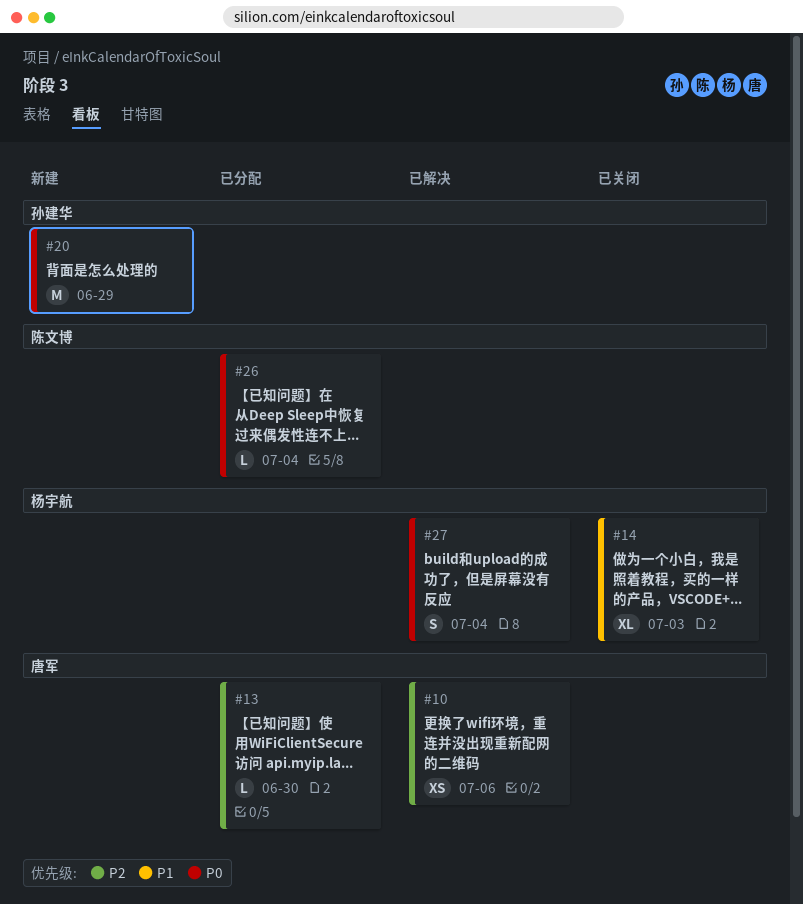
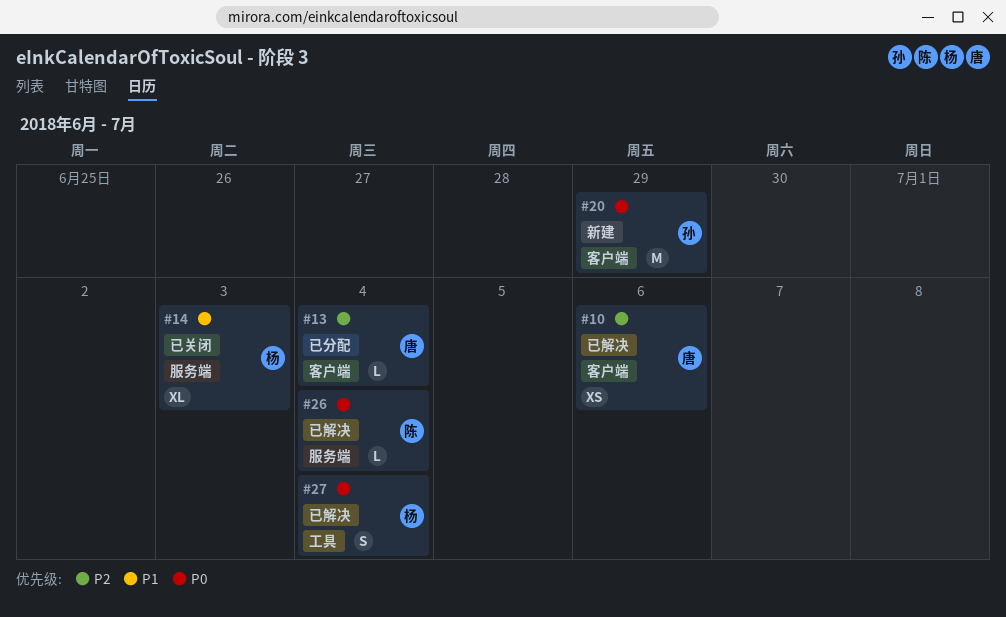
#13, due: Jun 30 -> Jul 4
#26, status: 已分配 -> 已解决

